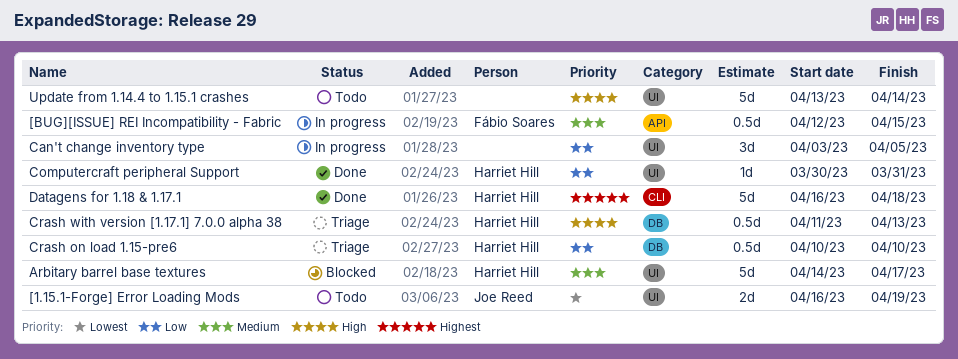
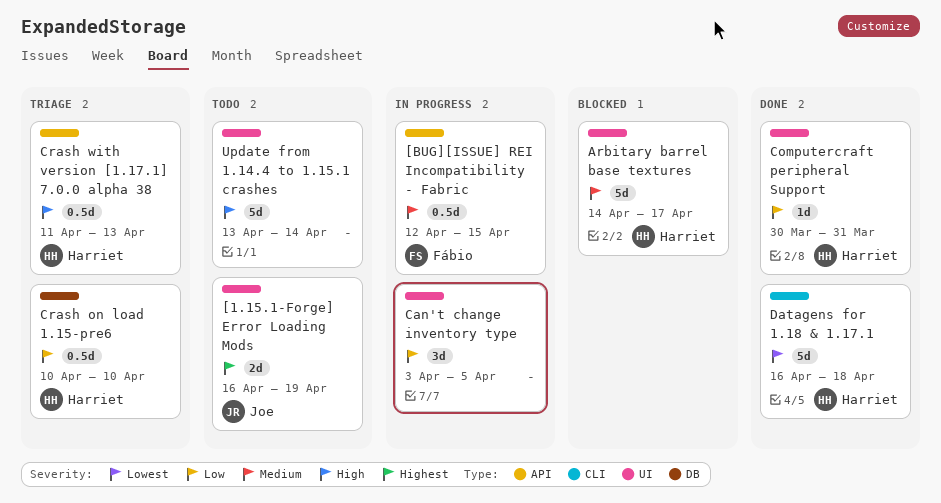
[1.15.1-Forge] Error Loading Mods, priority: Lowest -> Highest
Crash with version [1.17.1] 7.0.0 alpha 38, label: DB -> API
Datagens for 1.18 & 1.17.1, priority: Highest -> Lowest

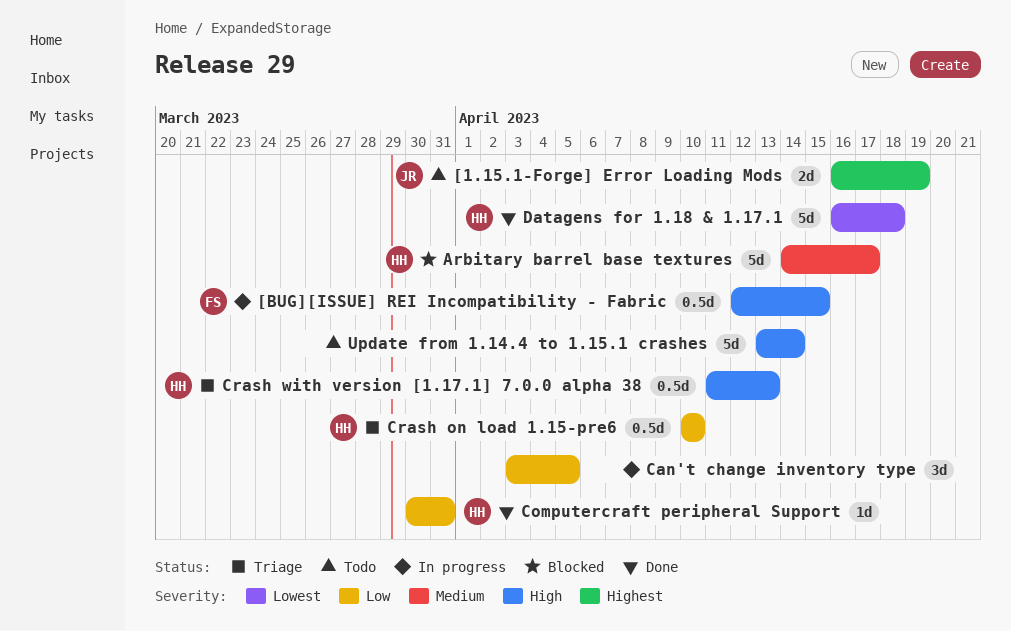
[BUG][ISSUE] REI Incompatibility - Fabric, priority: Medium -> High

